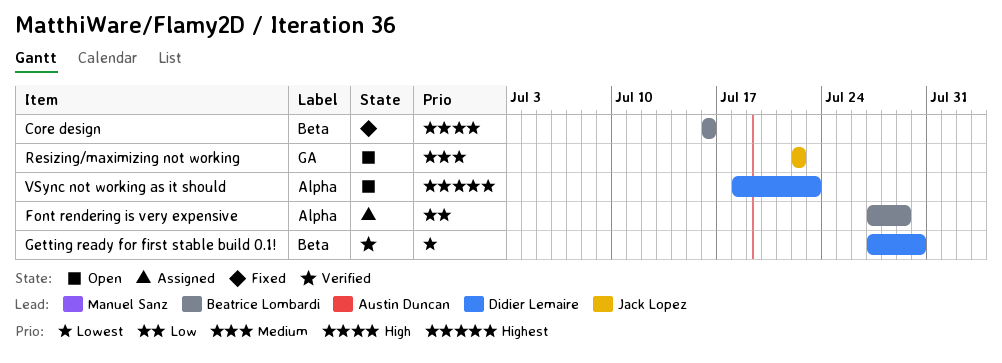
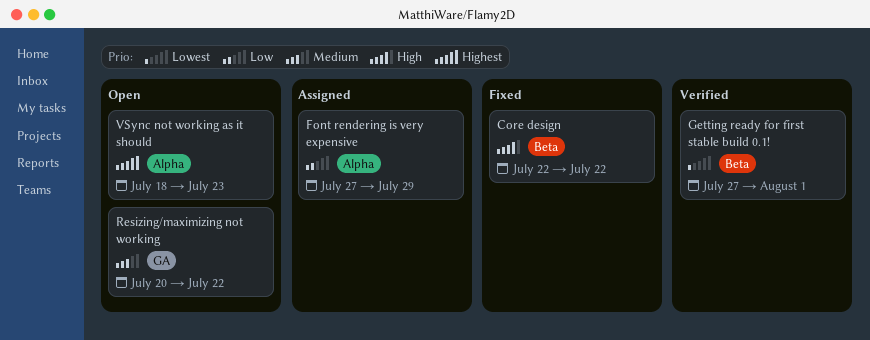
Core design, start: Jul 16 -> Jul 22
Core design, due: Jul 16 -> Jul 22
Getting ready for first stable build 0.1!, due: Jul 30 -> Aug 1
Resizing/maximizing not working, start: Jul 22 -> Jul 20

